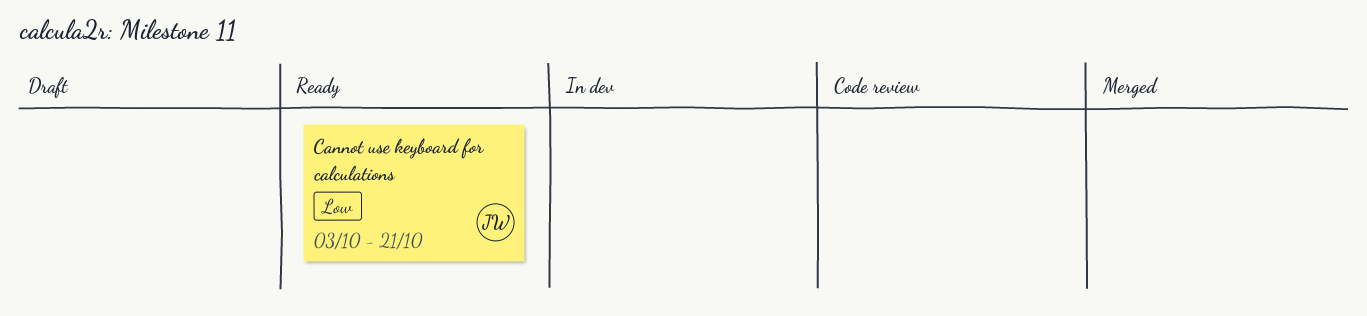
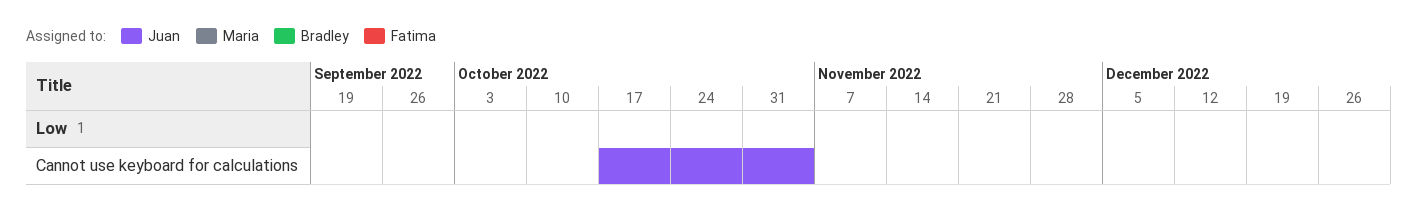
Cannot use keyboard for calculations, start: Oct 3 -> Oct 17
Cannot use keyboard for calculations, due: Oct 21 -> Nov 4

